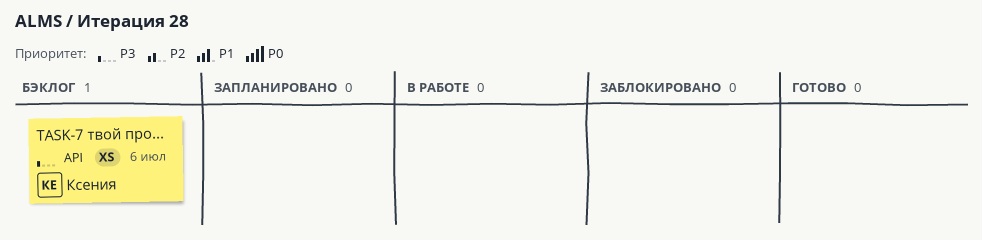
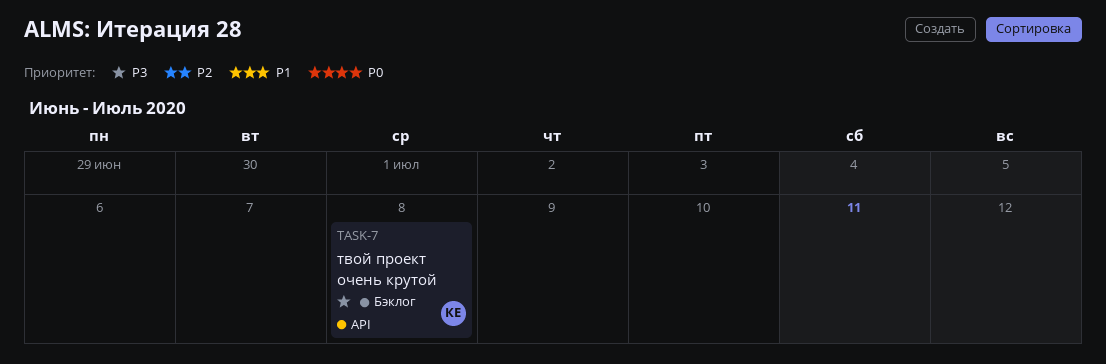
TASK-7, due: Jul 6 -> Jul 8

